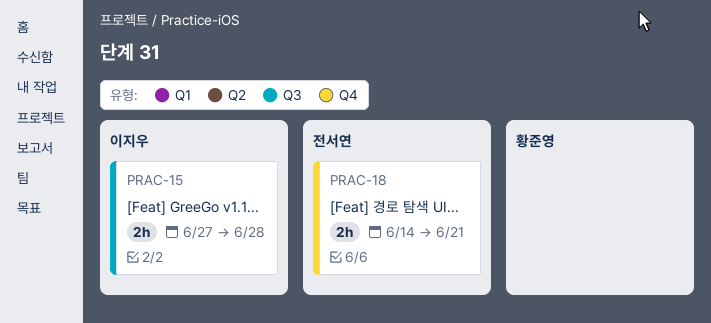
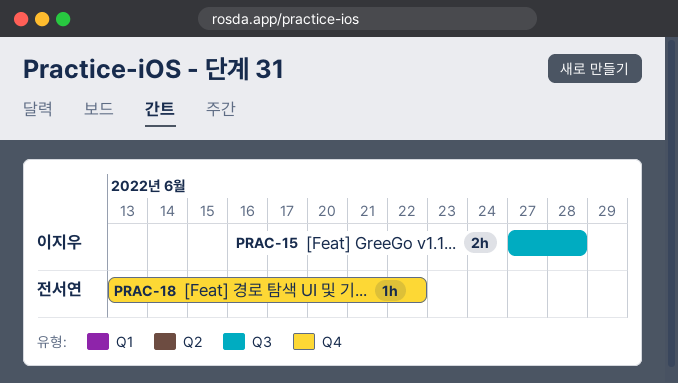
PRAC-18, estimate: 2h -> 1h
PRAC-18, start: Jun 14 -> Jun 13
PRAC-18, due: Jun 21 -> Jun 22

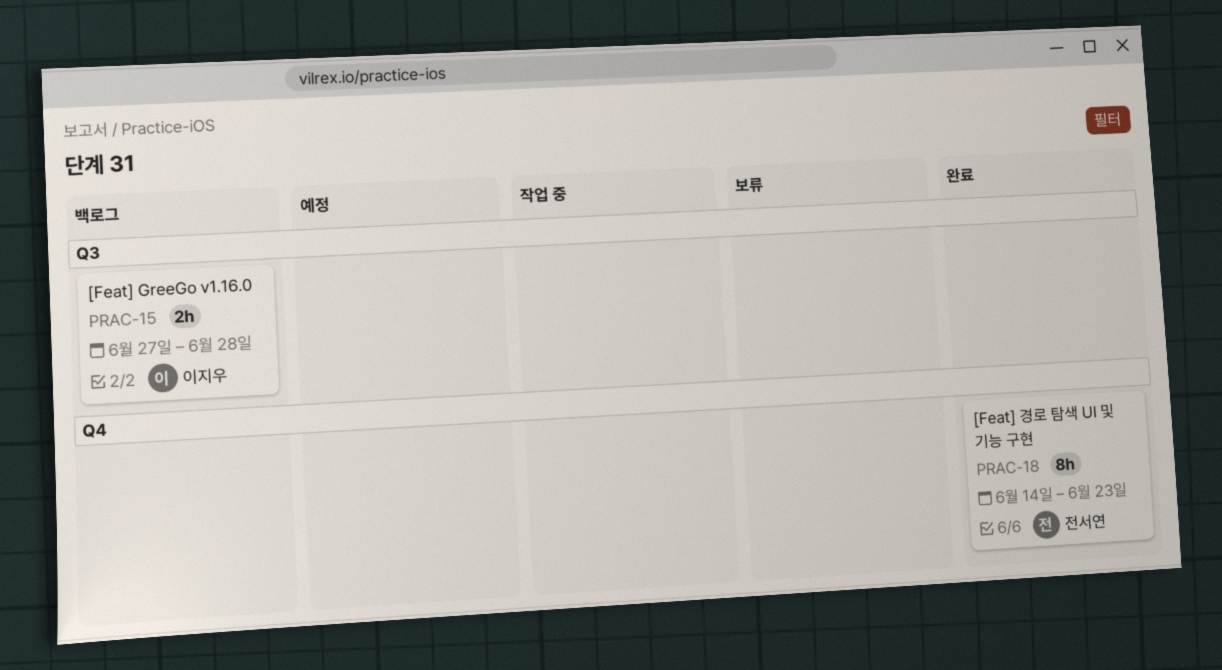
PRAC-18, estimate: 1h -> 8h
PRAC-18, start: Jun 13 -> Jun 14
PRAC-18, due: Jun 22 -> Jun 23

